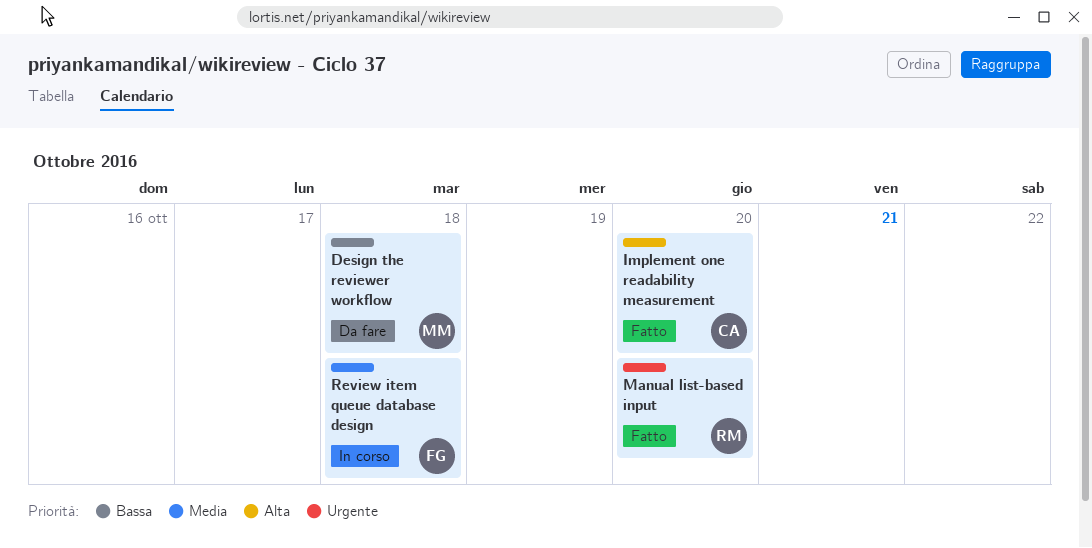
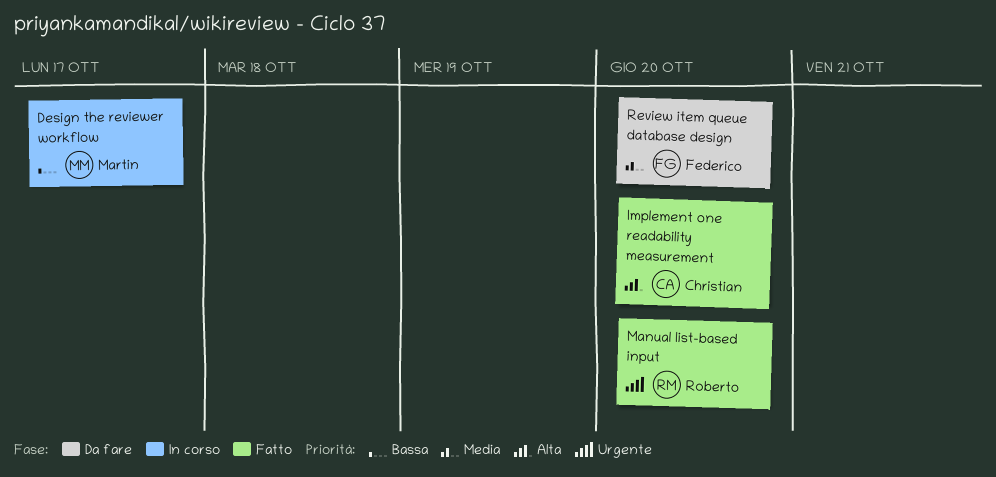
Design the reviewer workflow, status: Da fare -> In corso
Design the reviewer workflow, due: Oct 18 -> Oct 17
Review item queue database design, status: In corso -> Da fare
Review item queue database design, due: Oct 18 -> Oct 20

